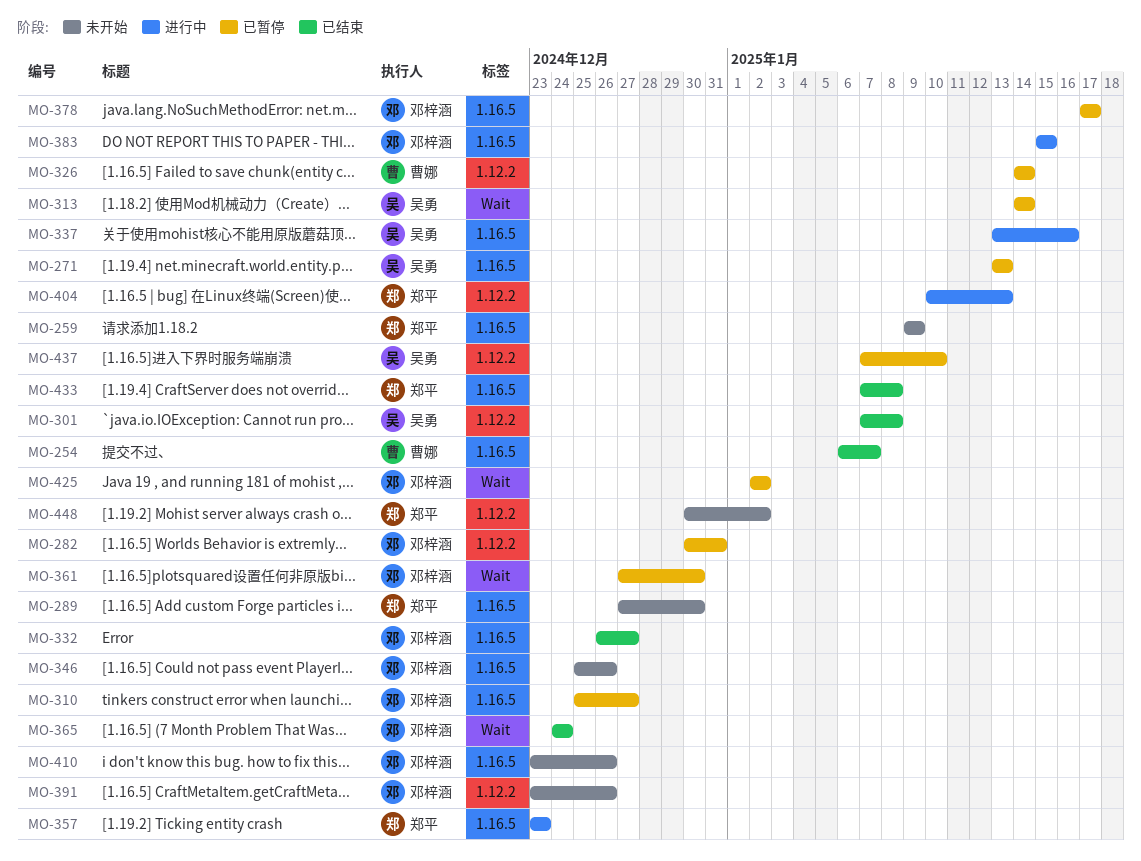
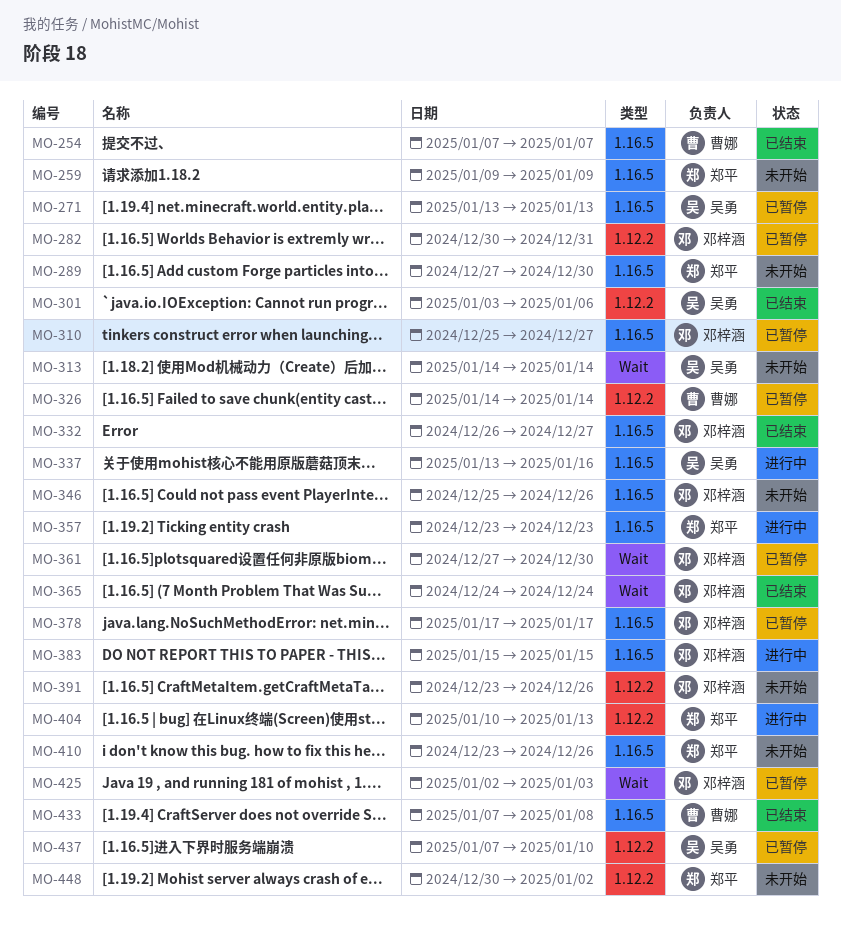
MO-254, start: Jan 6 -> Jan 7
MO-301, start: Jan 7 -> Jan 3
MO-301, due: Jan 8 -> Jan 6
MO-313, status: 已暂停 -> 未开始
MO-410, owner: 邓梓涵 -> 郑平
MO-425, due: Jan 2 -> Jan 3
MO-433, owner: 郑平 -> 曹娜

